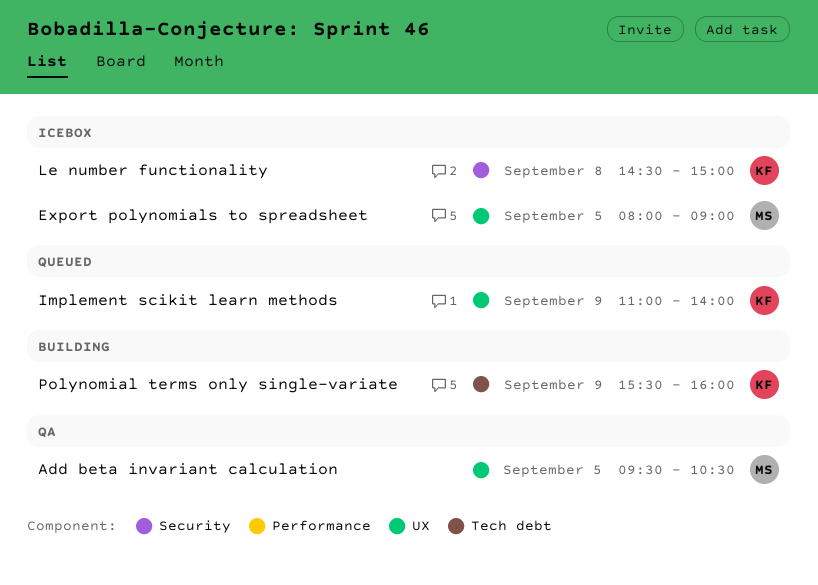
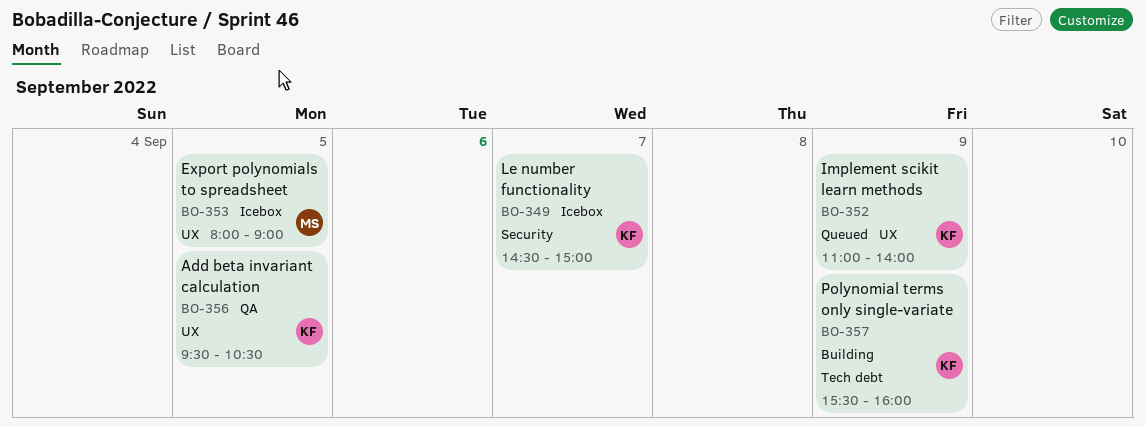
Add beta invariant calculation, owner: MS -> KF
Le number functionality, day: Sep 8 -> Sep 7

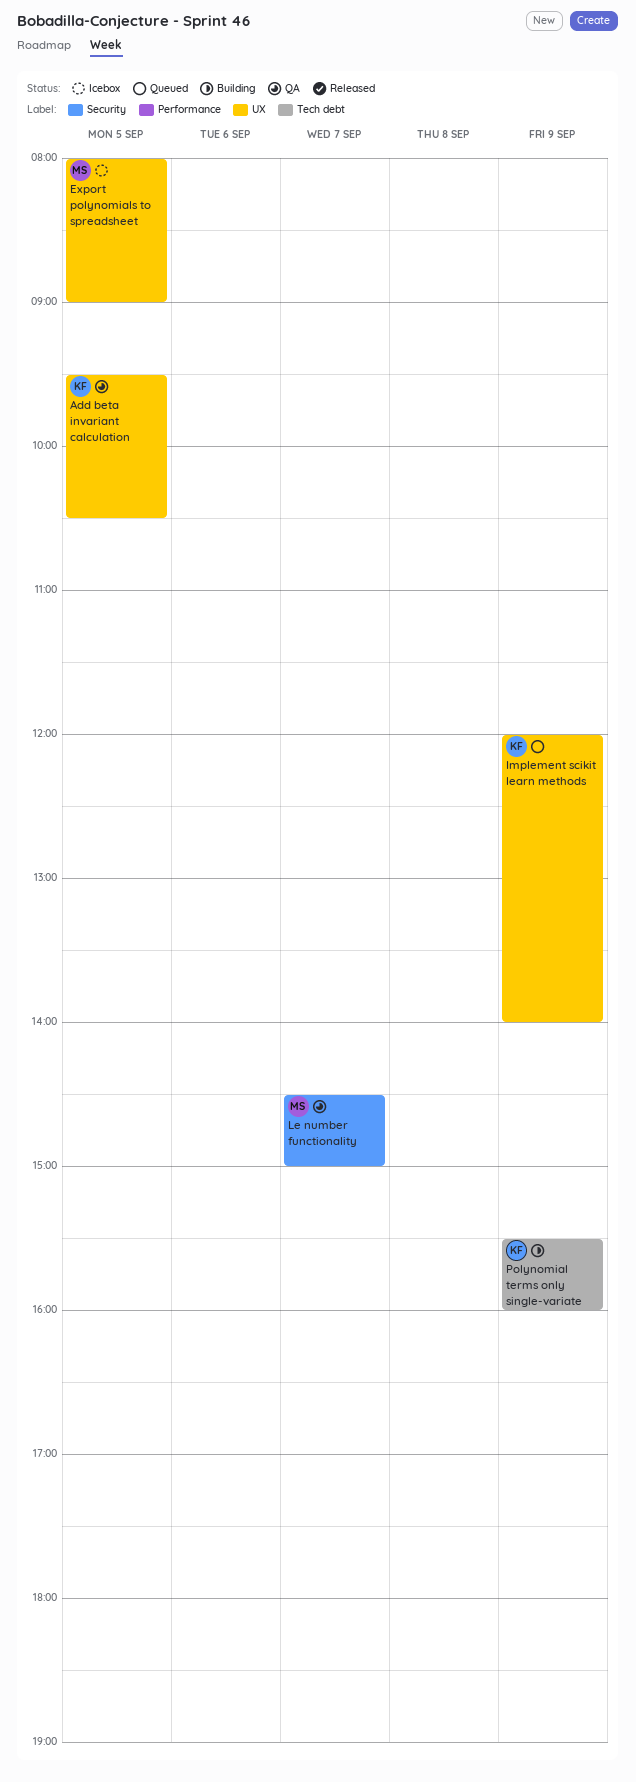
Implement scikit learn methods, begins: 11:00 -> 12:00
Le number functionality, status: Icebox -> QA
Le number functionality, owner: KF -> MS

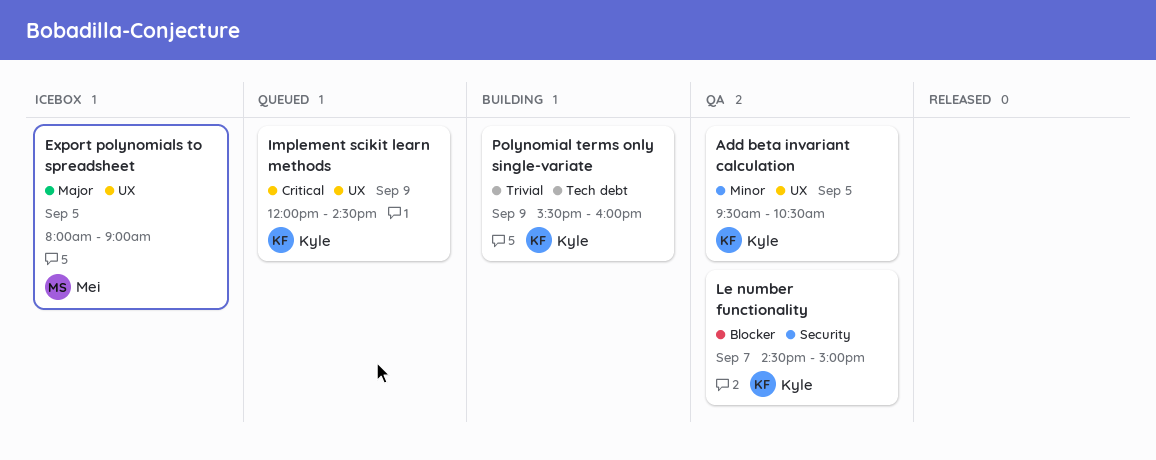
Implement scikit learn methods, ends: 14:00 -> 14:30
Le number functionality, owner: Mei -> Kyle

